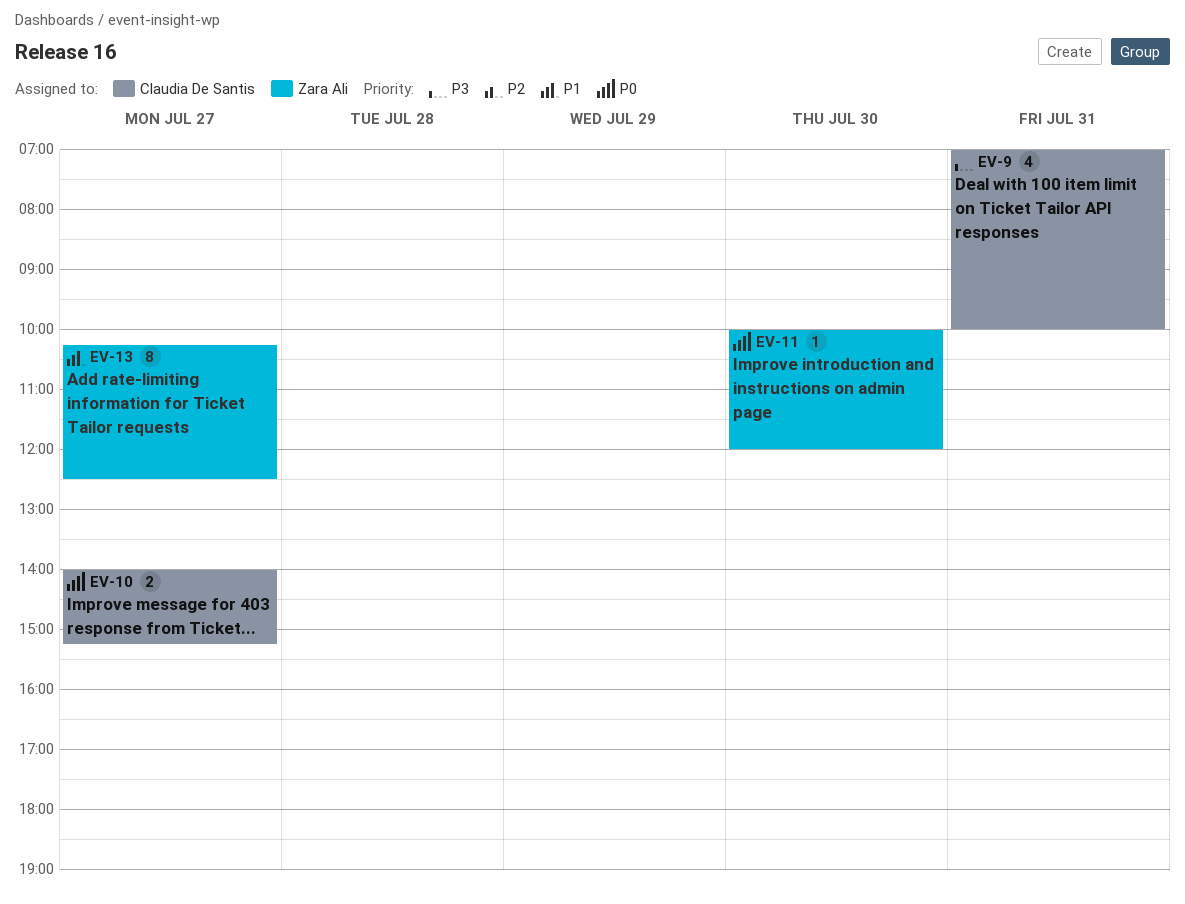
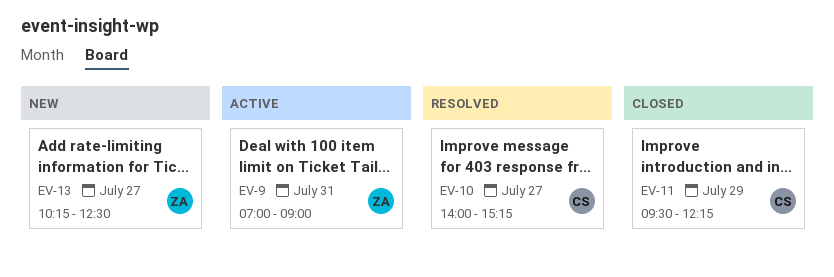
EV-9, owner: Claudia De Santis -> Zara Ali
EV-9, ends: 10:00 -> 09:00
EV-11, owner: Zara Ali -> Claudia De Santis
EV-11, day: Jul 30 -> Jul 29
EV-11, begins: 10:00 -> 09:30
EV-11, ends: 12:00 -> 12:15

